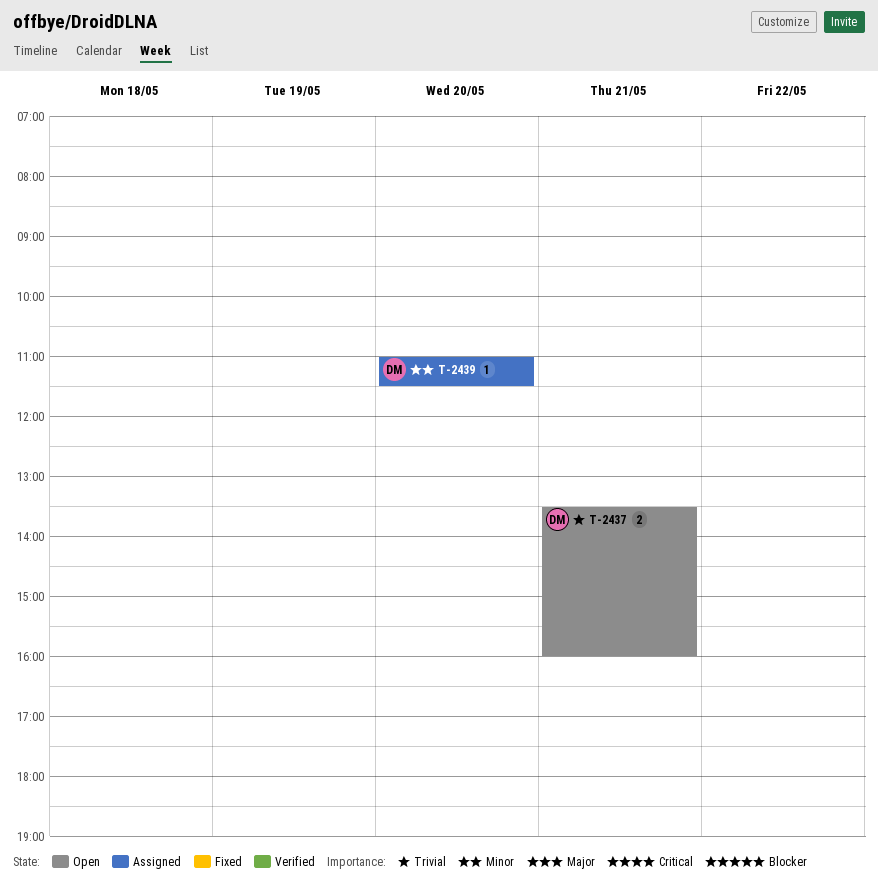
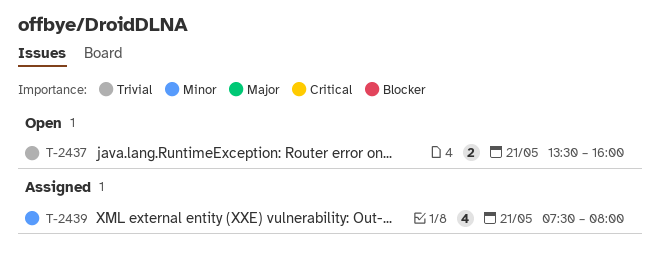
T-2439, estimate: 1 -> 4
T-2439, day: May 20 -> May 21
T-2439, begins: 11:00 -> 07:30
T-2439, ends: 11:30 -> 08:00

